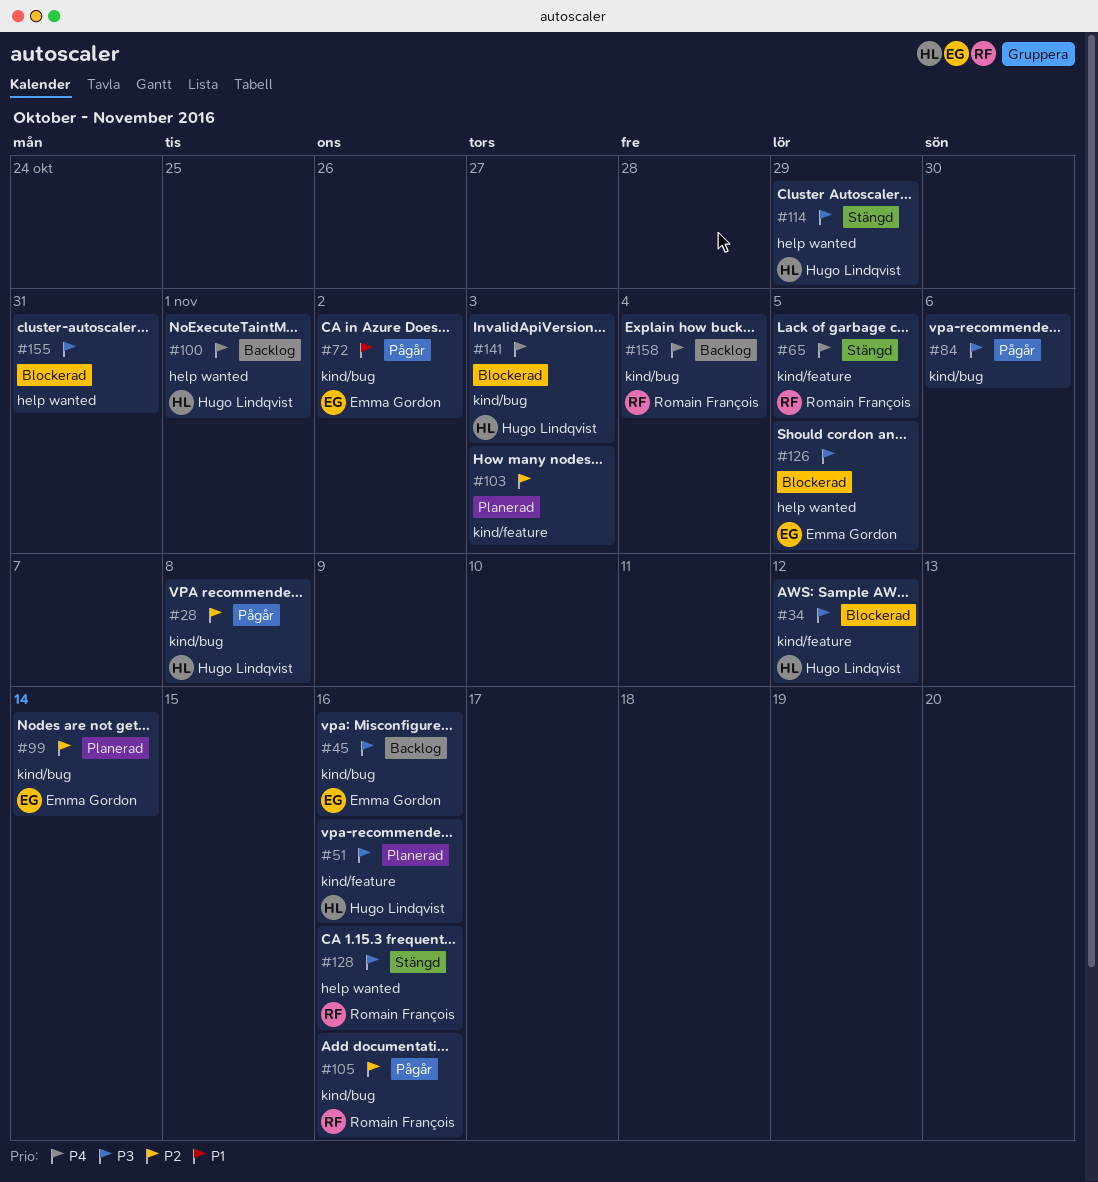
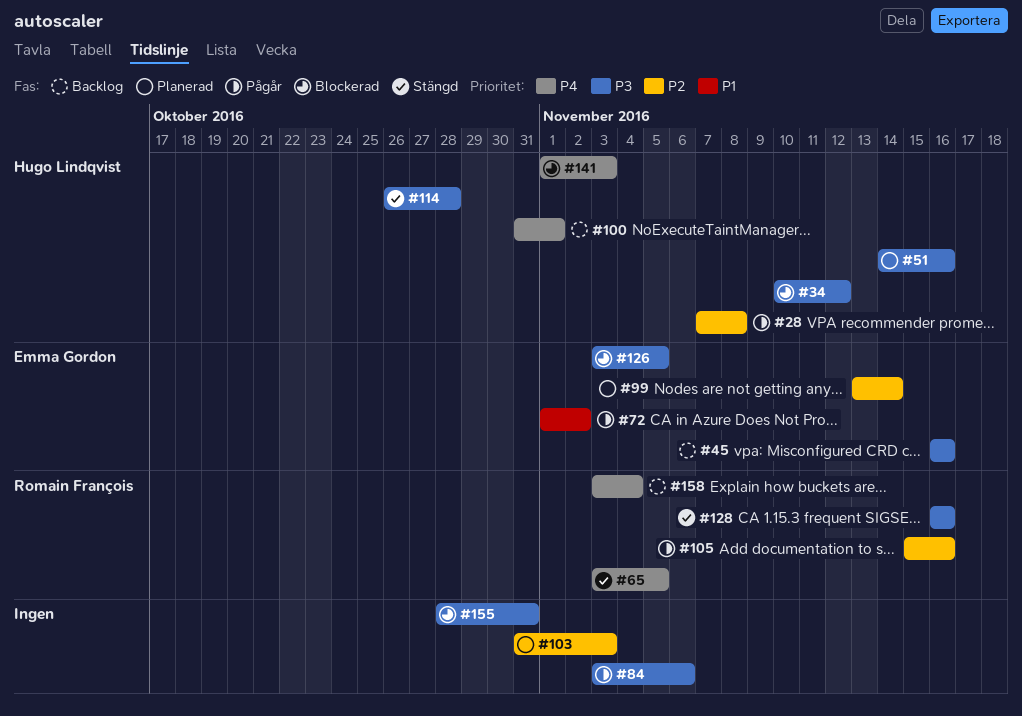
#114, due: Oct 29 -> Oct 28

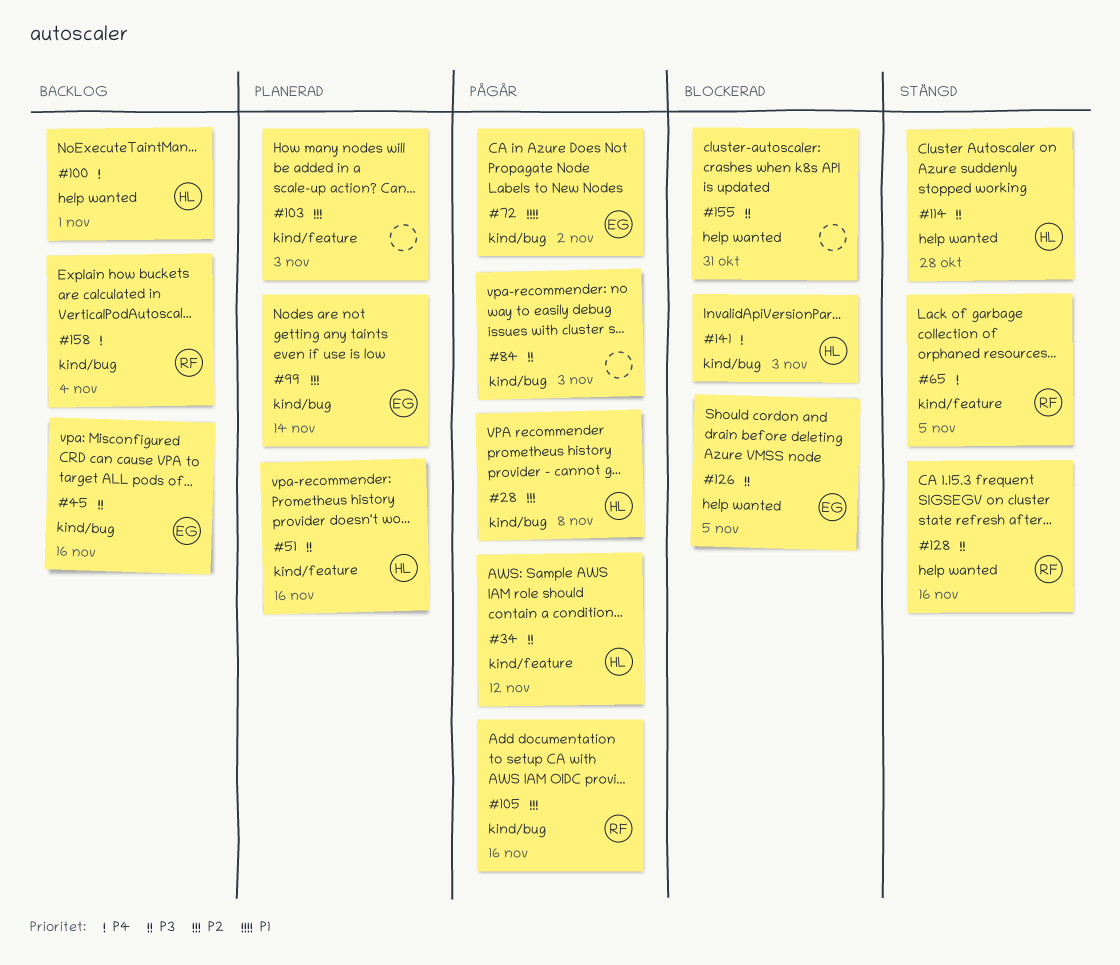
#34, status: Blockerad -> Pågår
#84, due: Nov 6 -> Nov 3

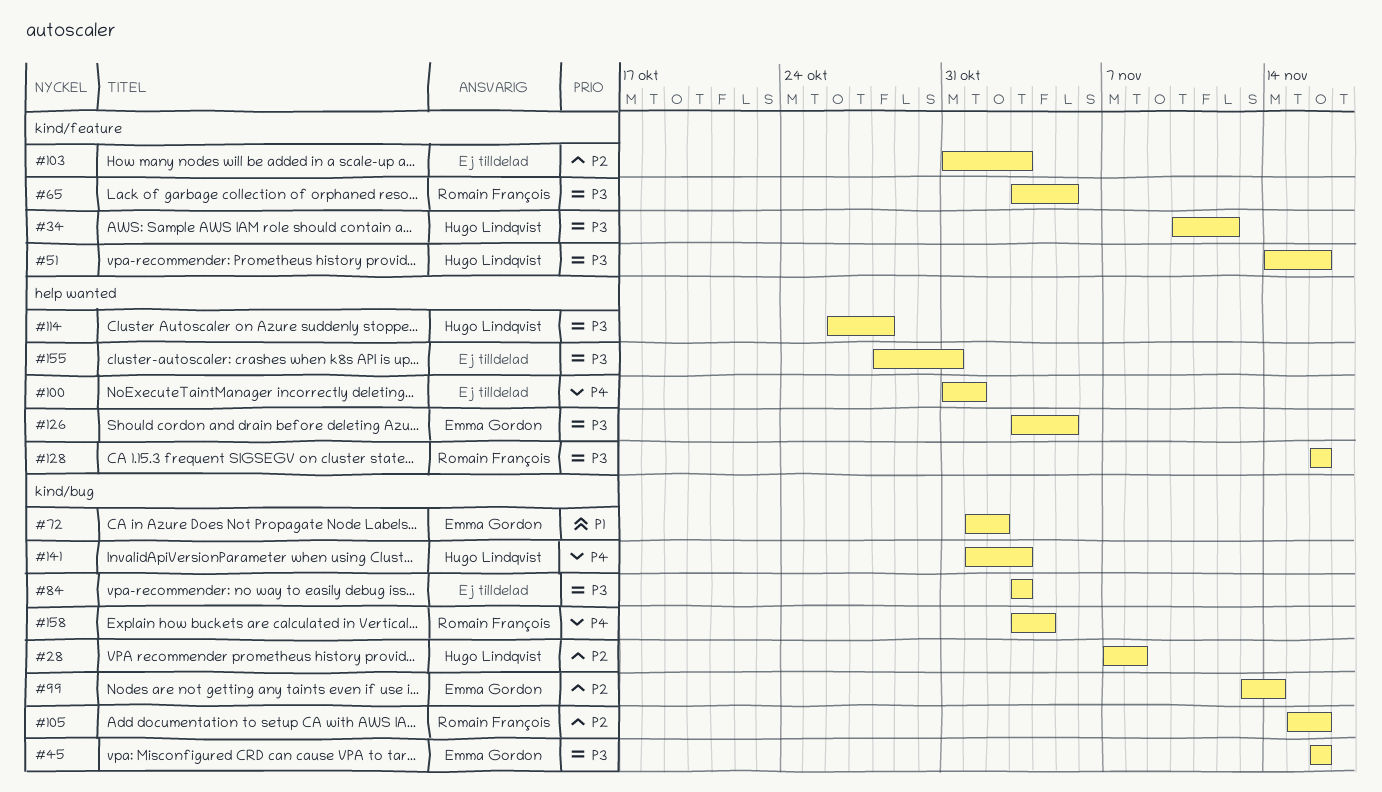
#65, priority: P4 -> P3
#100, owner: Hugo Lindqvist -> none

